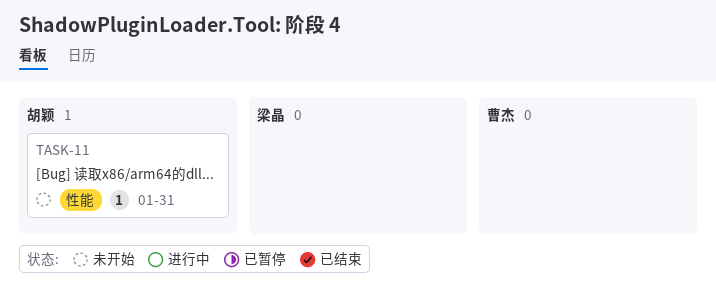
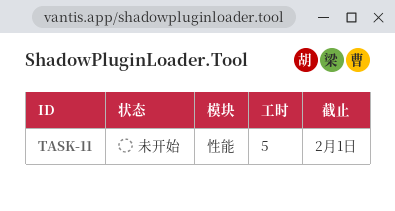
TASK-11, estimate: 1 -> 5
TASK-11, due: Jan 31 -> Feb 1

